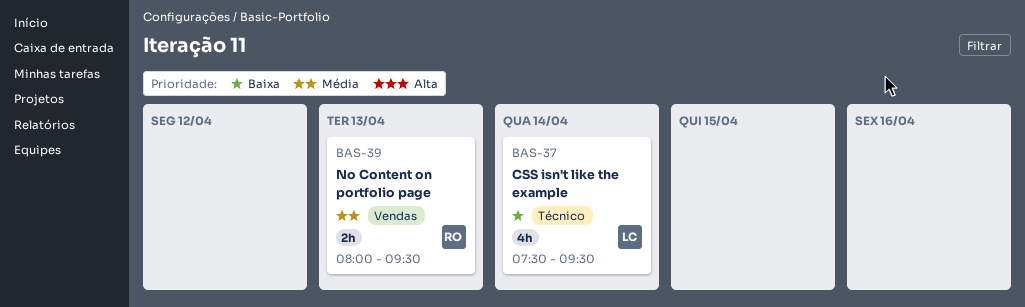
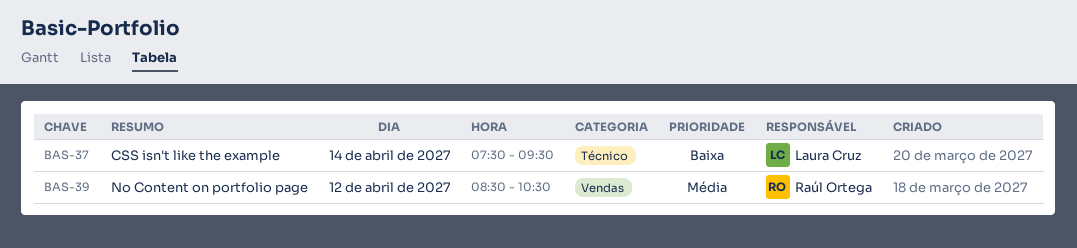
BAS-39, day: Apr 13 -> Apr 12
BAS-39, begins: 08:00 -> 08:30
BAS-39, ends: 09:30 -> 10:30

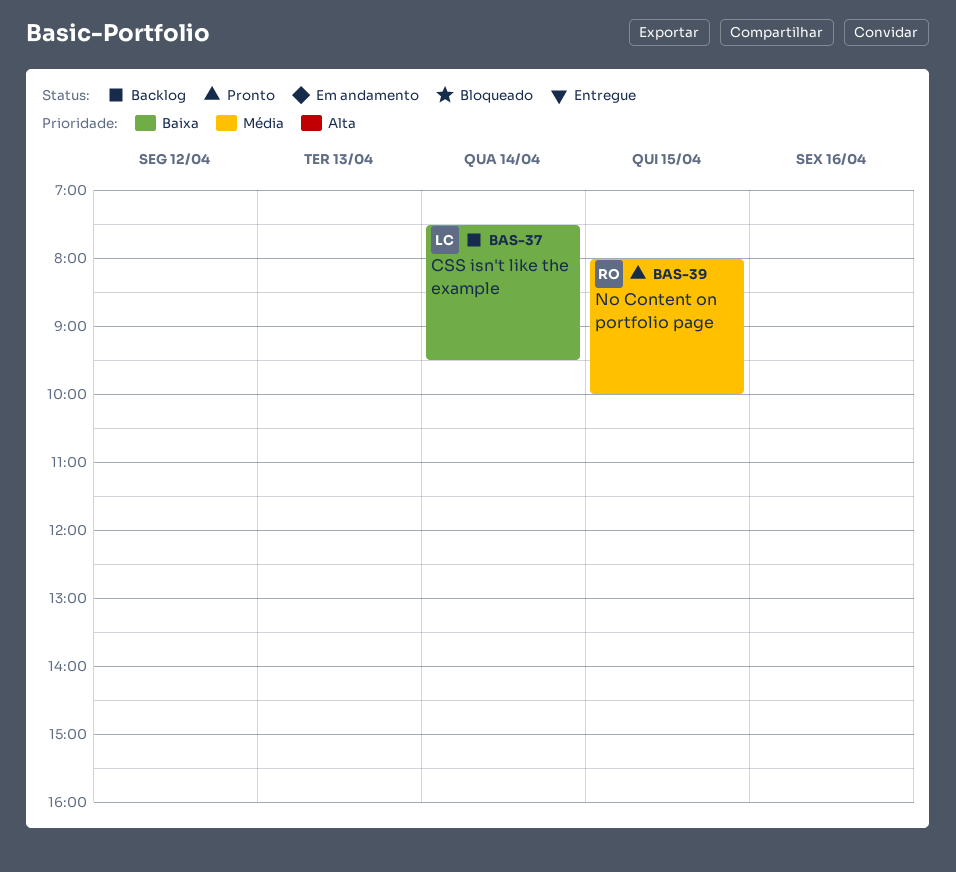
BAS-39, day: Apr 12 -> Apr 15
BAS-39, begins: 08:30 -> 08:00
BAS-39, ends: 10:30 -> 10:00

